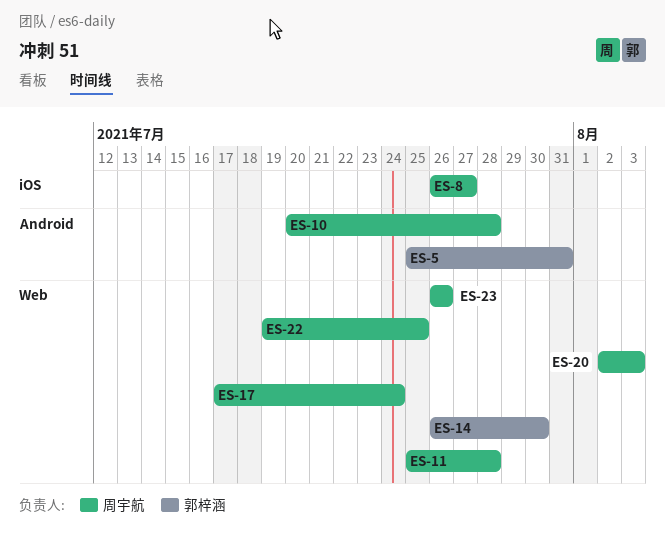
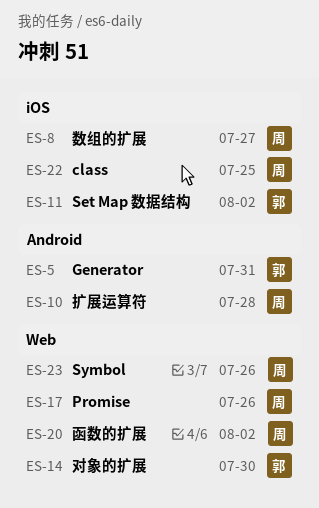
ES-11, owner: 周宇航 -> 郭梓涵
ES-11, label: Web -> iOS
ES-11, due: Jul 28 -> Aug 2
ES-17, due: Jul 24 -> Jul 26
ES-20, due: Aug 3 -> Aug 2
ES-22, label: Web -> iOS

